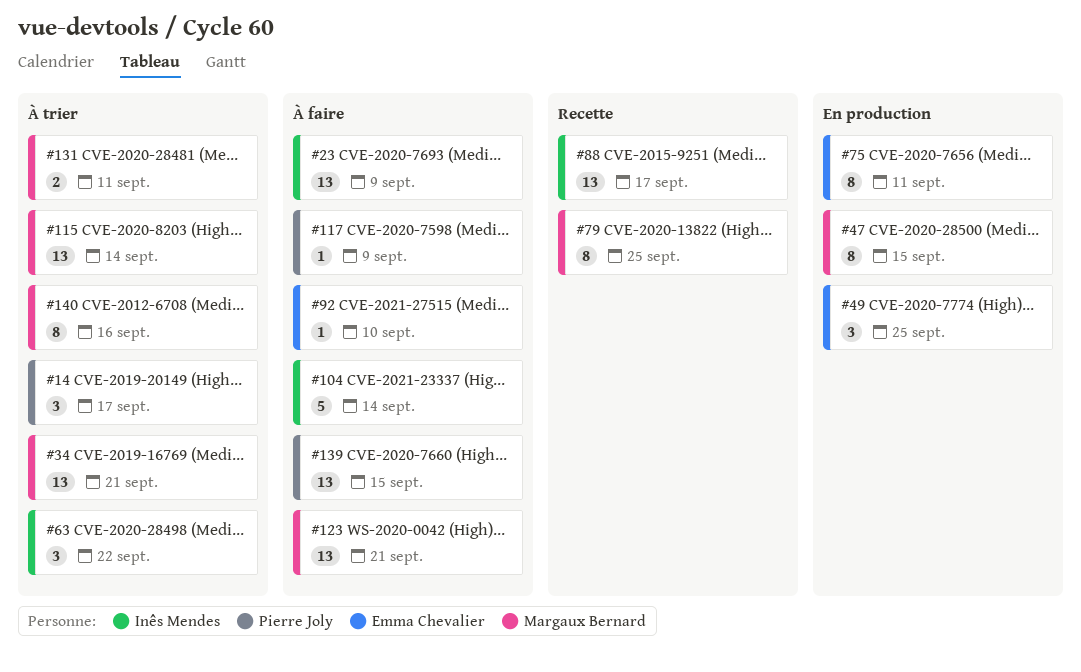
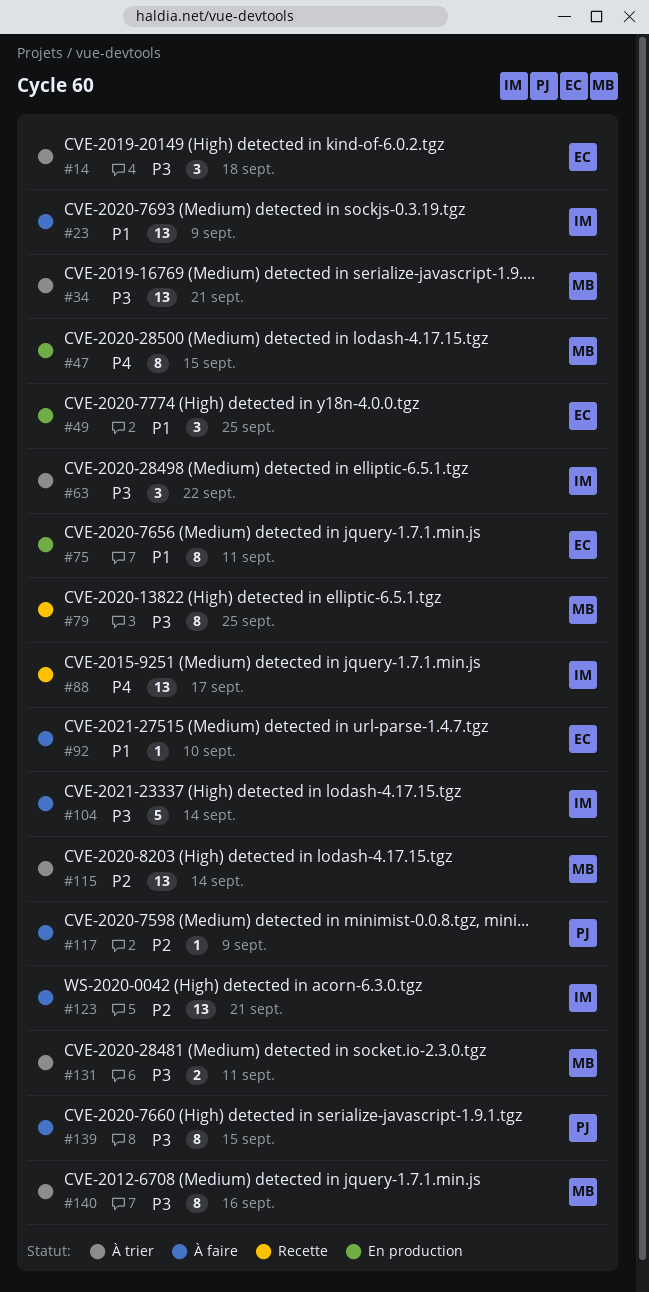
#14, owner: Pierre Joly -> Emma Chevalier
#14, due: Sep 17 -> Sep 18
#123, owner: Margaux Bernard -> Inês Mendes
#139, estimate: 13 -> 8

